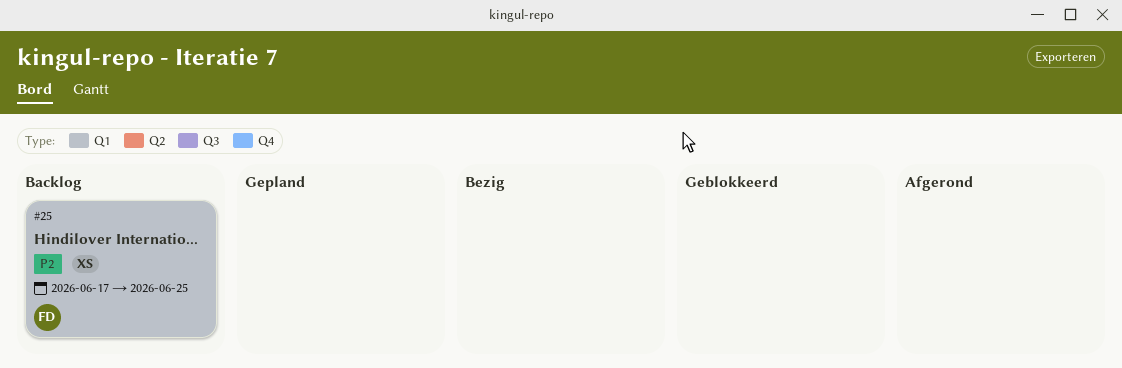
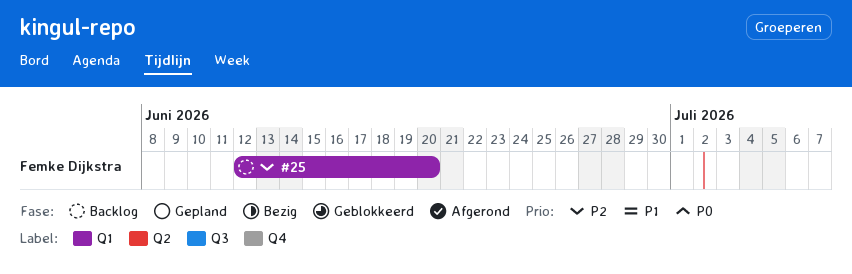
#25, start: Jun 17 -> Jun 12
#25, due: Jun 25 -> Jun 20

